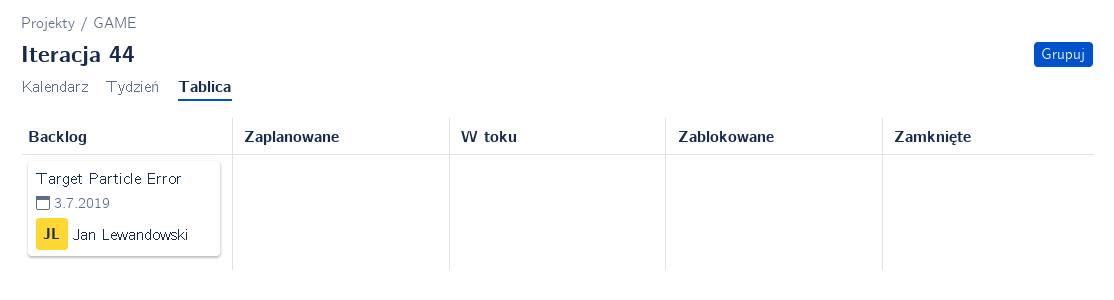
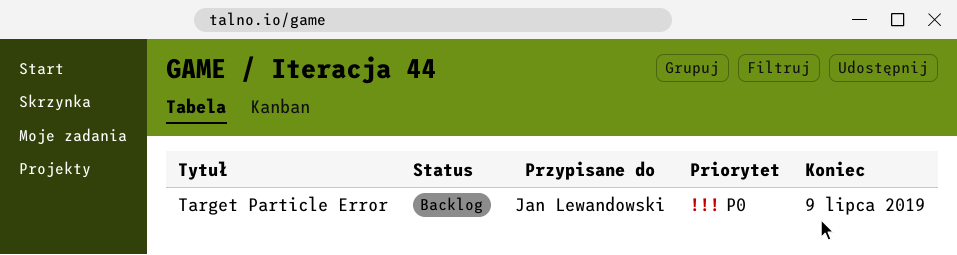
Target Particle Error, due: Jul 3 -> Jul 9

